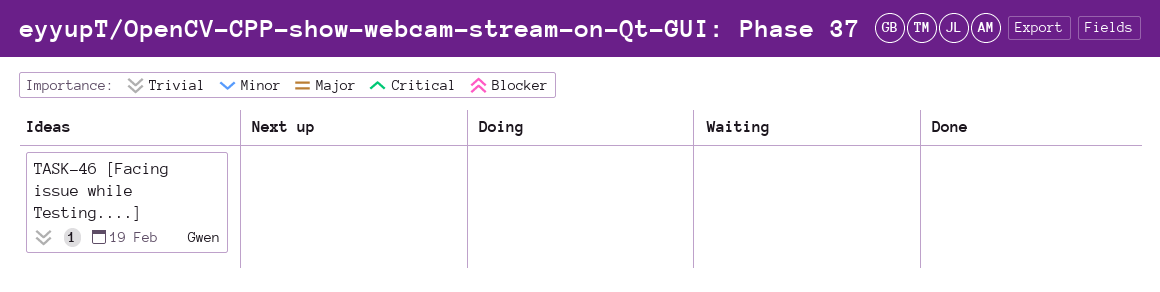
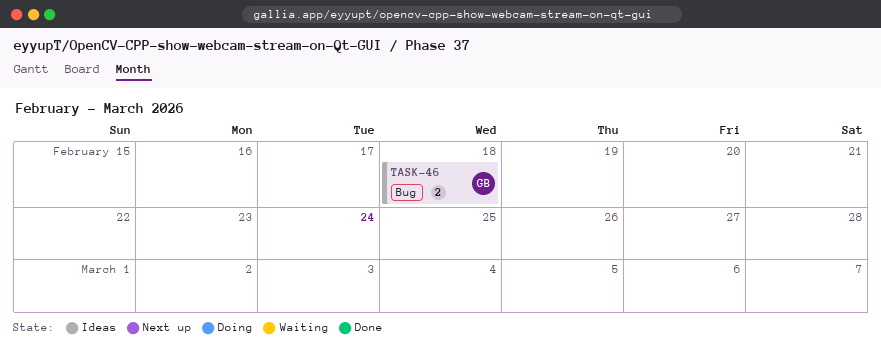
TASK-46, estimate: 1 -> 2
TASK-46, due: Feb 19 -> Feb 18

